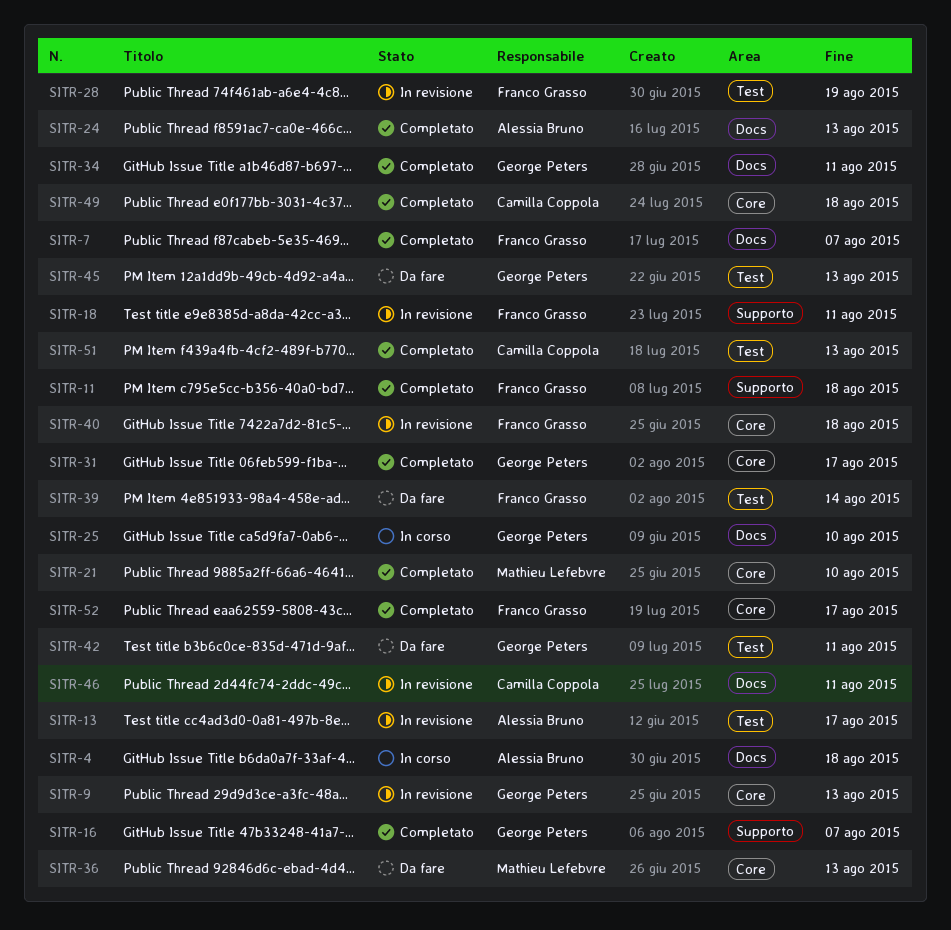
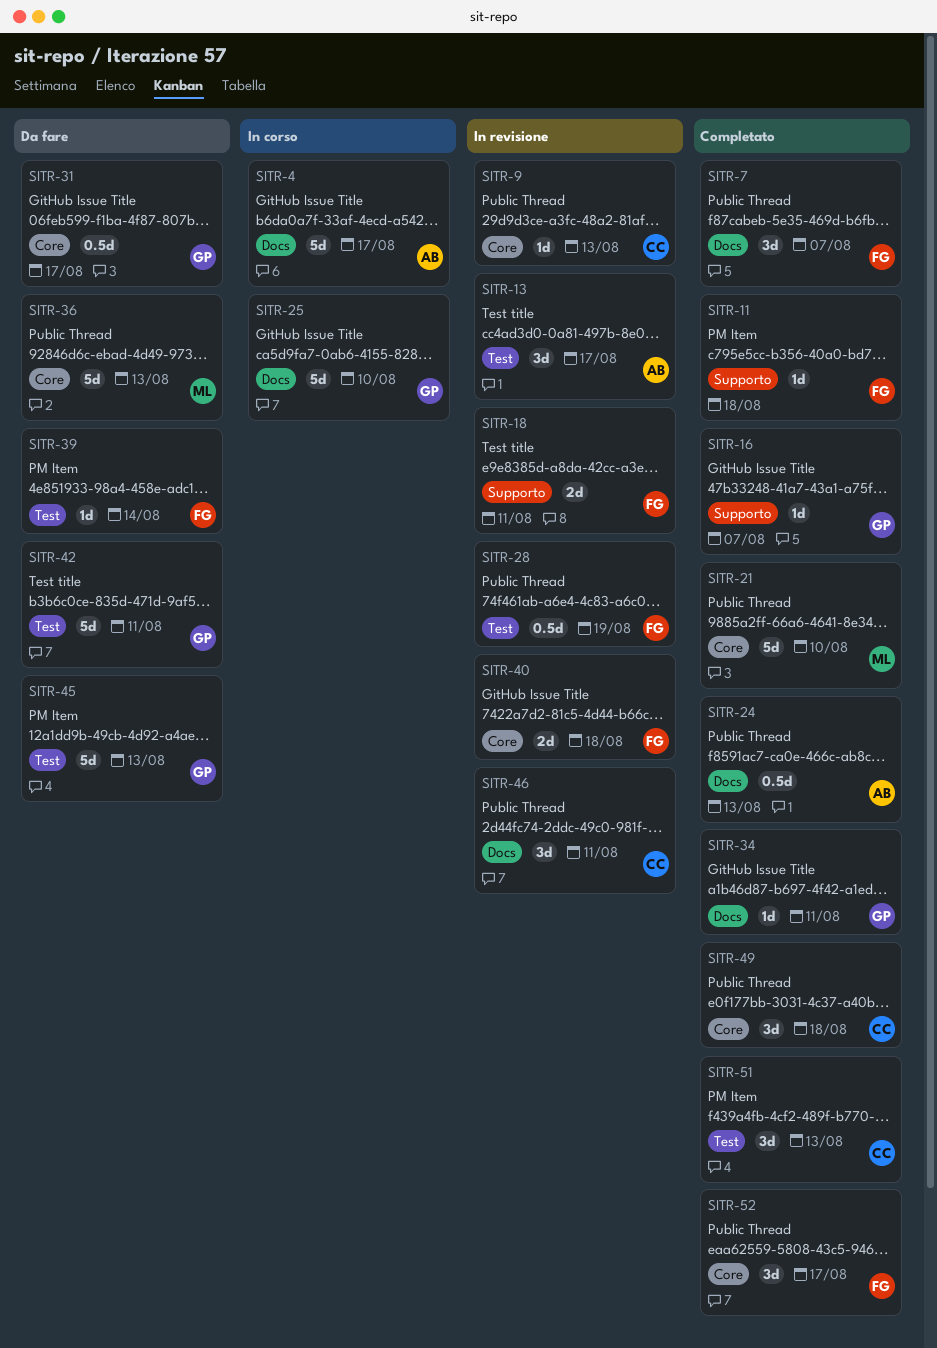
SITR-4, due: Aug 18 -> Aug 17
SITR-9, owner: George Peters -> Camilla Coppola
SITR-31, status: Completato -> Da fare

